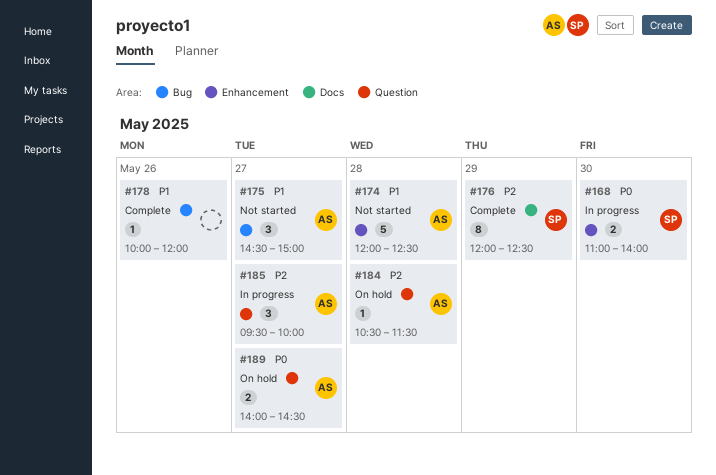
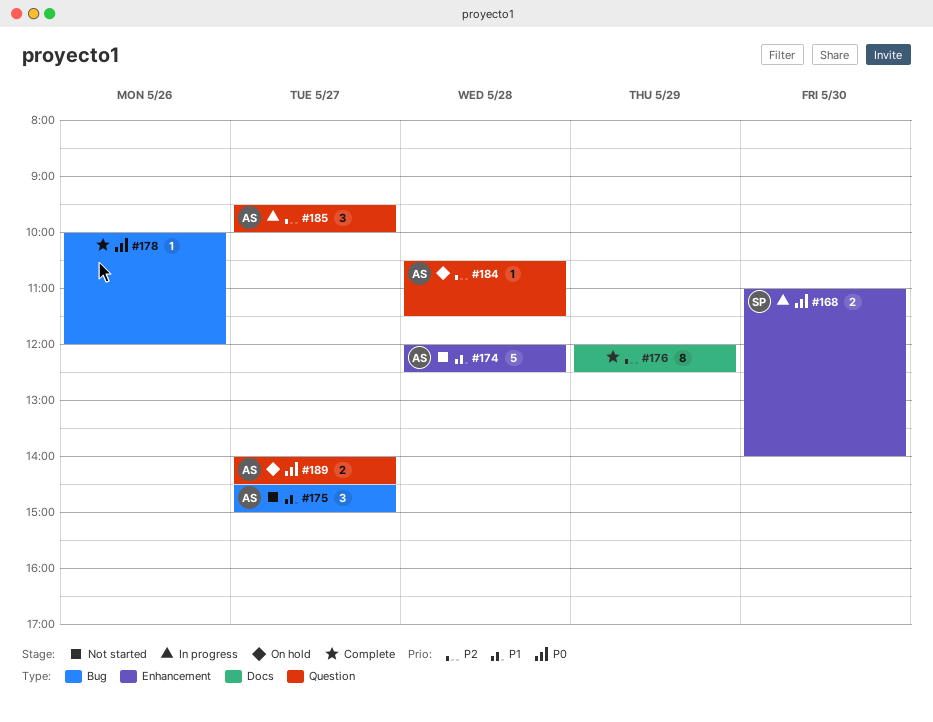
#176, owner: SP -> none
#178, priority: P1 -> P0

